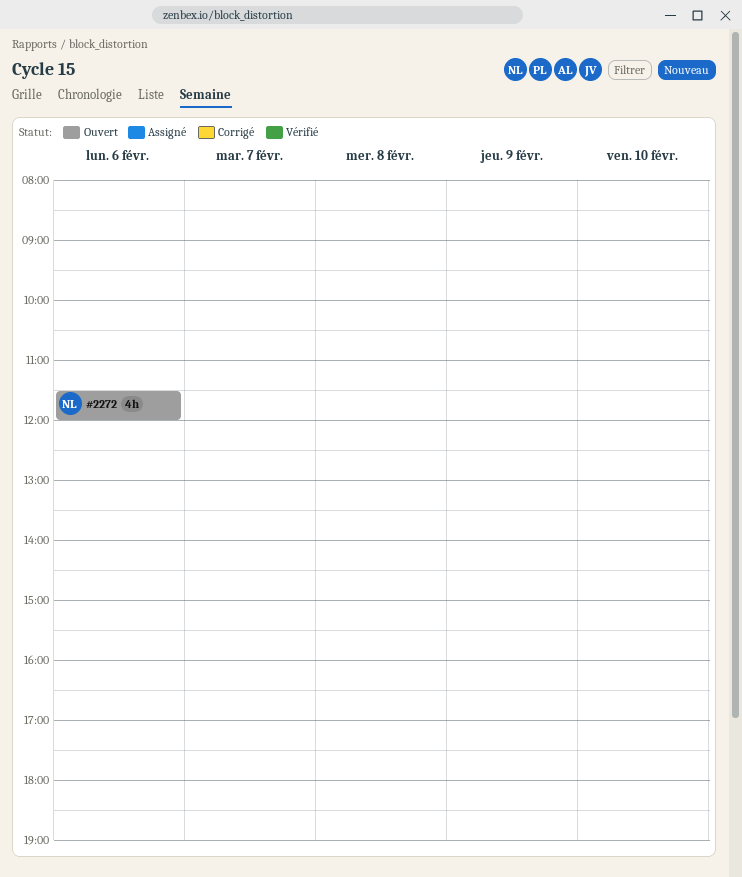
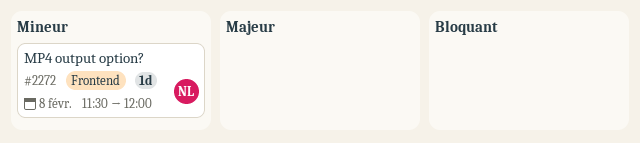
#2272, estimate: 4h -> 1d
#2272, day: Feb 6 -> Feb 8

